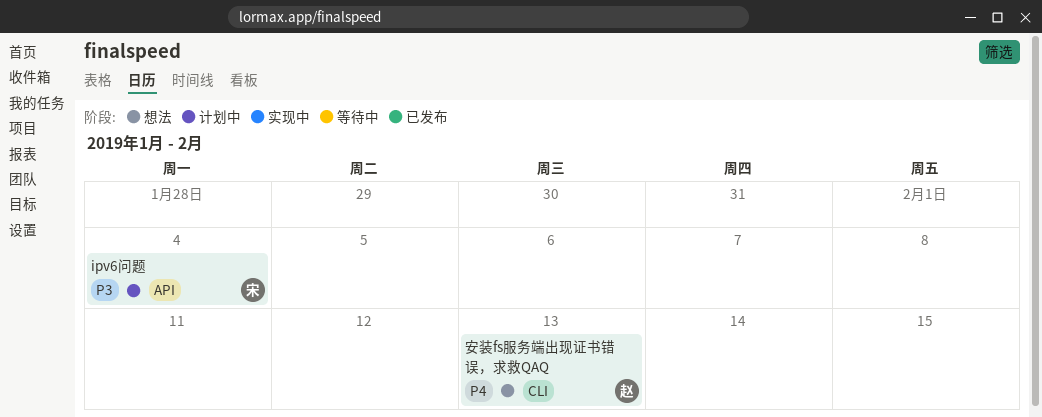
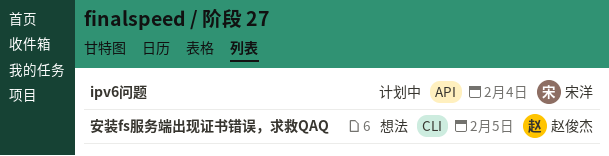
安装fs服务端出现证书错误，求救QAQ, due: Feb 13 -> Feb 5

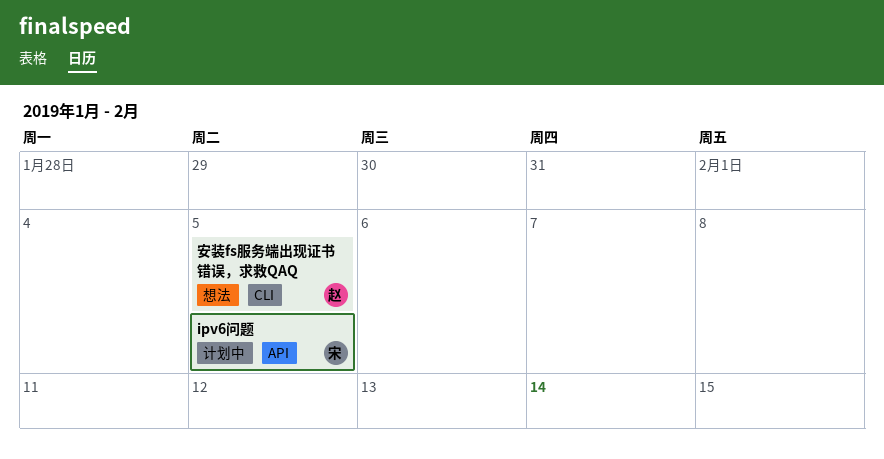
ipv6问题, due: Feb 4 -> Feb 5

